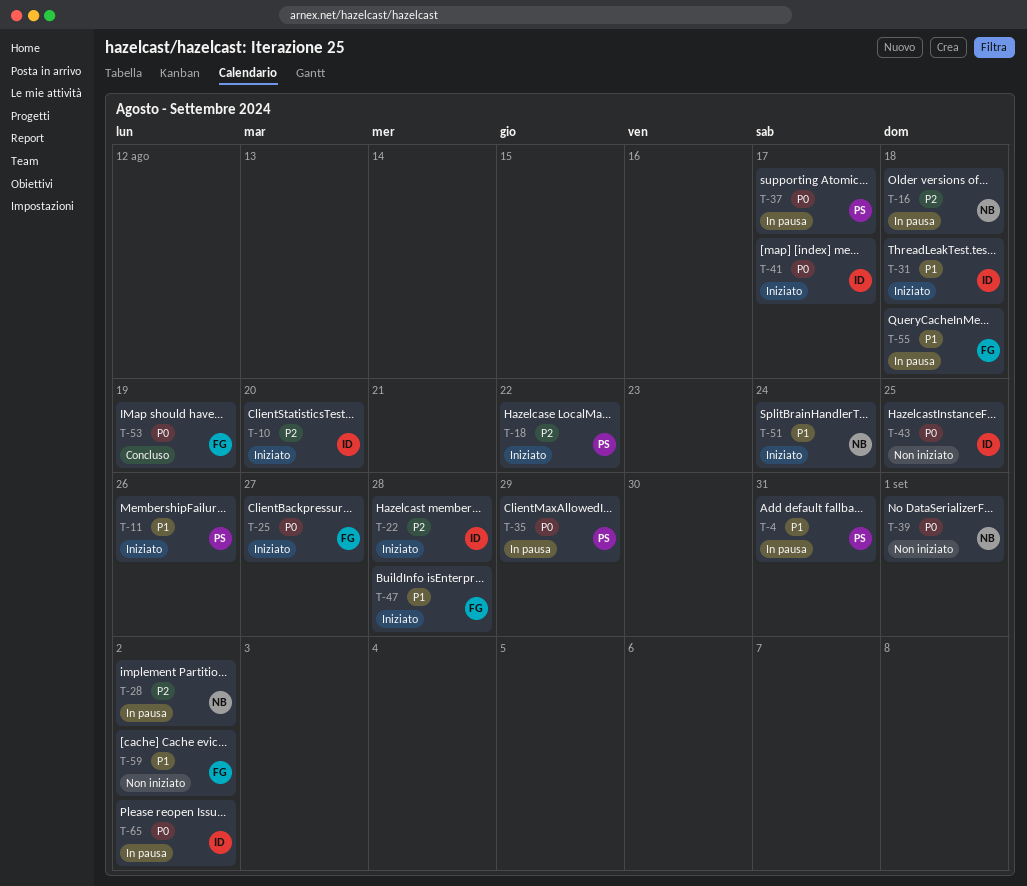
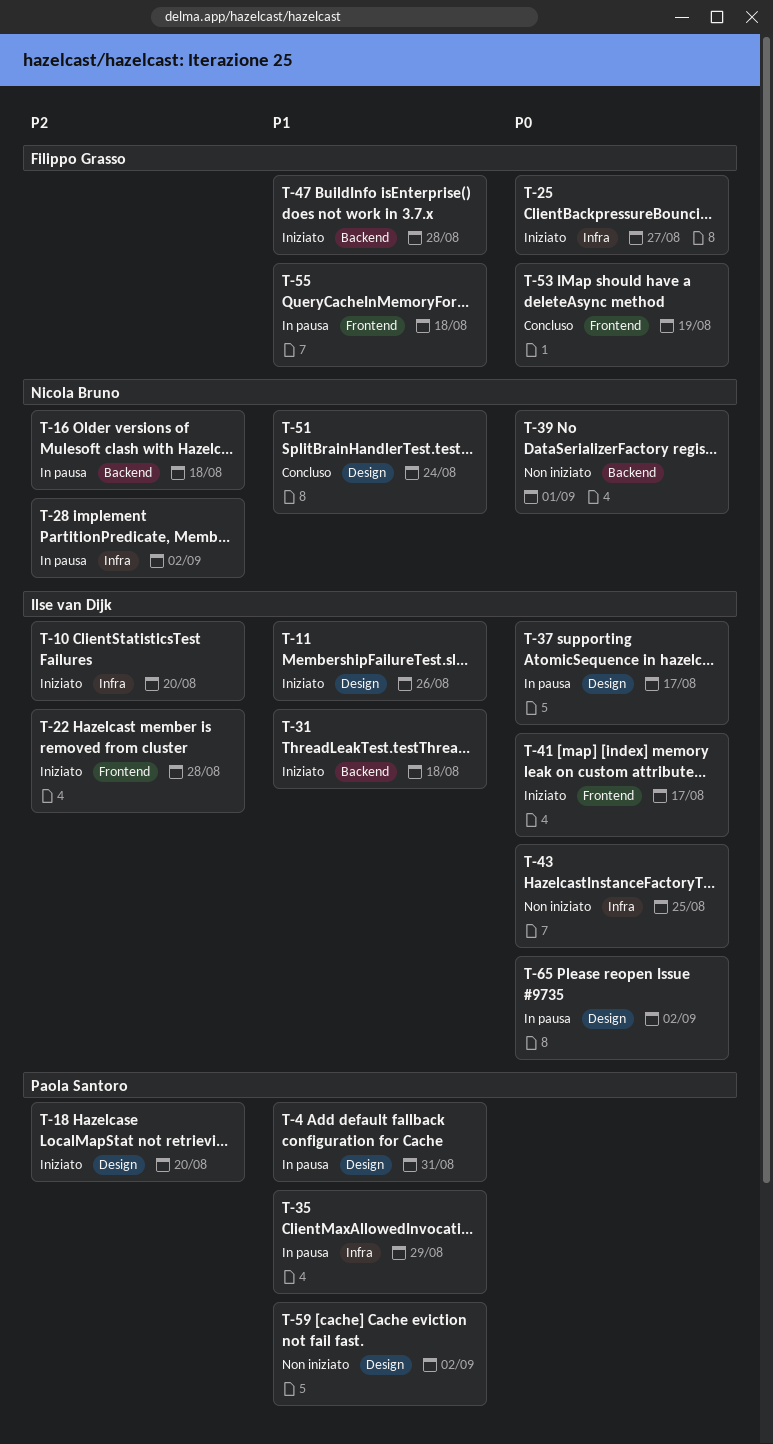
T-11, owner: Paola Santoro -> Ilse van Dijk
T-18, due: Aug 22 -> Aug 20
T-35, priority: P0 -> P1
T-37, owner: Paola Santoro -> Ilse van Dijk
T-51, status: Iniziato -> Concluso
T-59, owner: Filippo Grasso -> Paola Santoro

